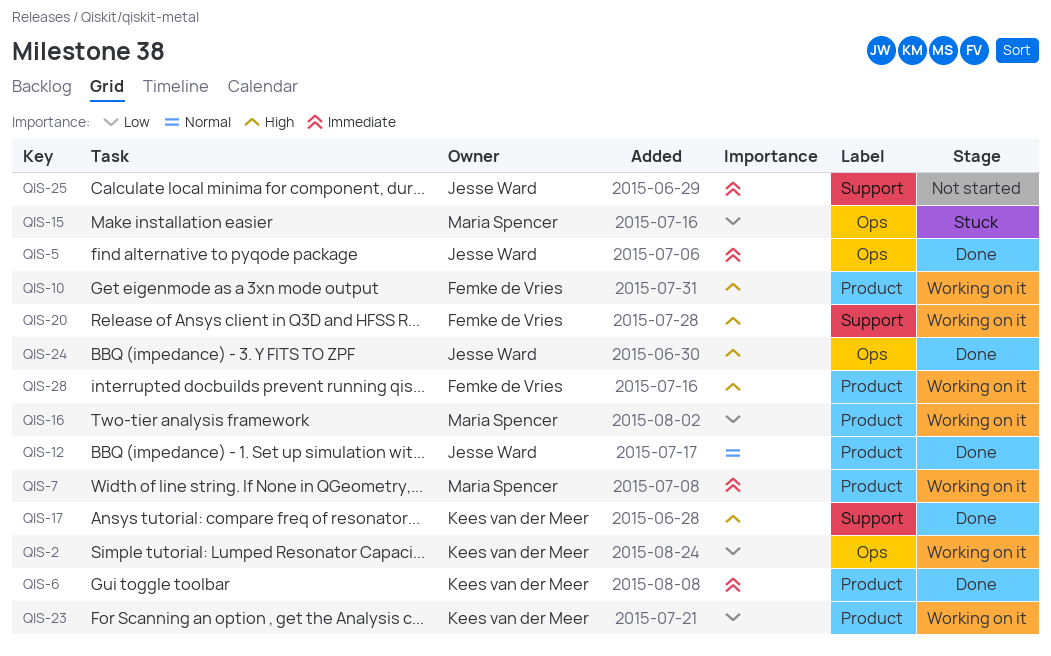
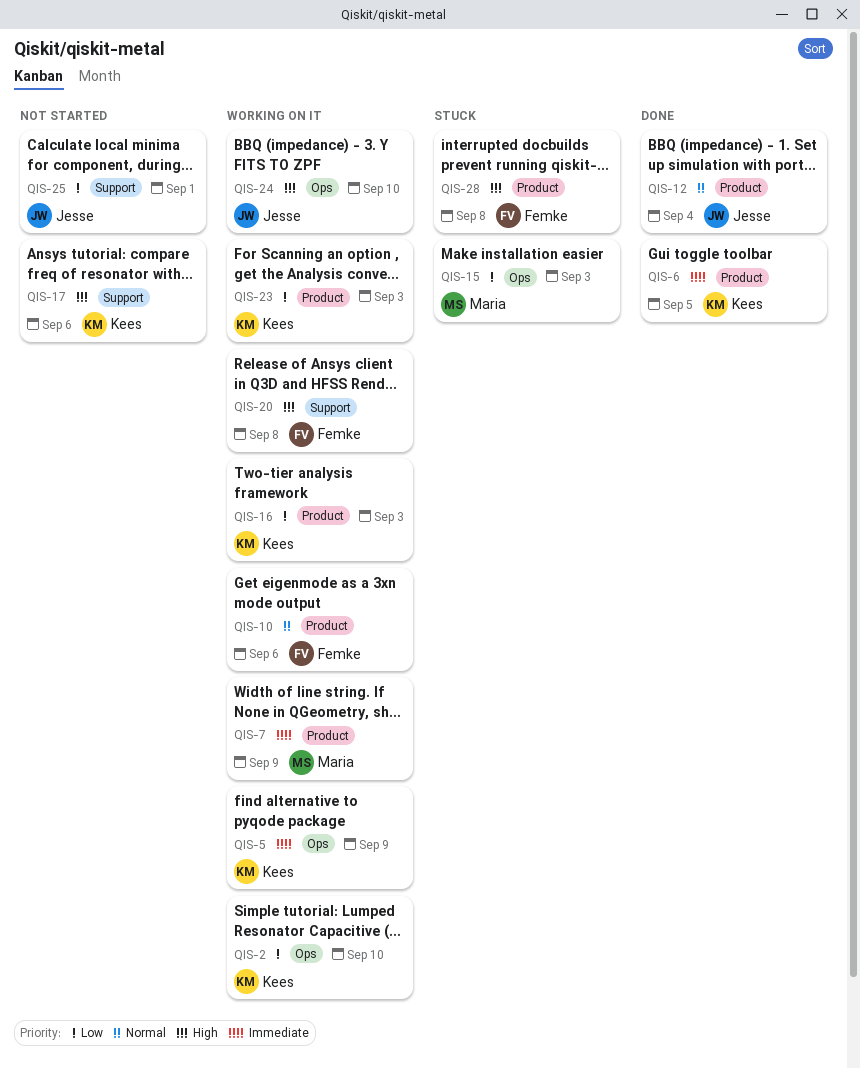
QIS-5, status: Done -> Working on it
QIS-5, owner: Jesse Ward -> Kees van der Meer
QIS-10, priority: High -> Normal
QIS-16, owner: Maria Spencer -> Kees van der Meer
QIS-17, status: Done -> Not started
QIS-24, status: Done -> Working on it
QIS-25, priority: Immediate -> Low
QIS-28, status: Working on it -> Stuck

